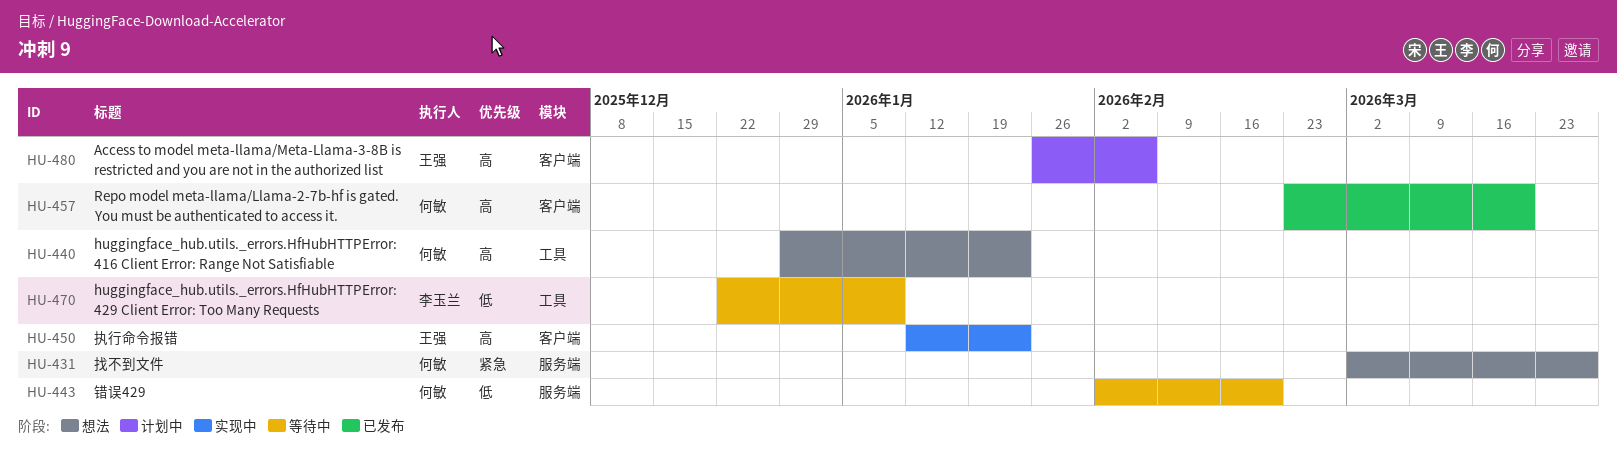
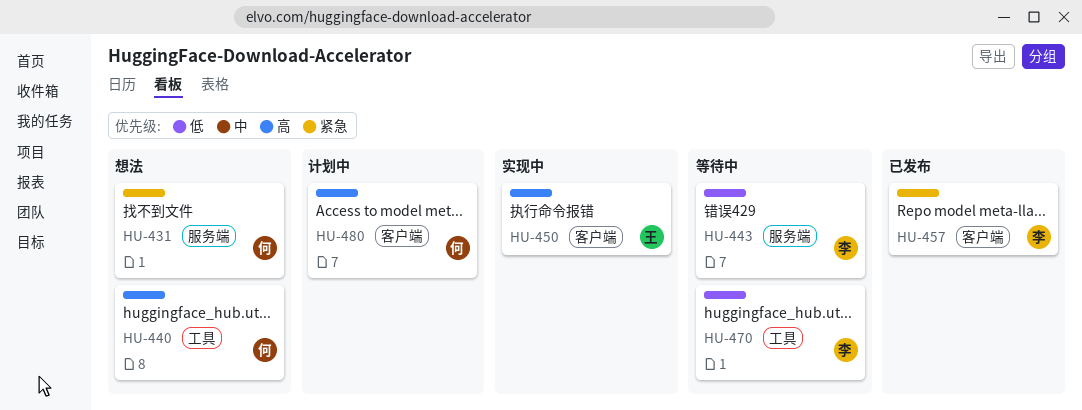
HU-443, owner: 何敏 -> 李玉兰
HU-457, owner: 何敏 -> 李玉兰
HU-457, priority: 高 -> 紧急
HU-480, owner: 王强 -> 何敏

